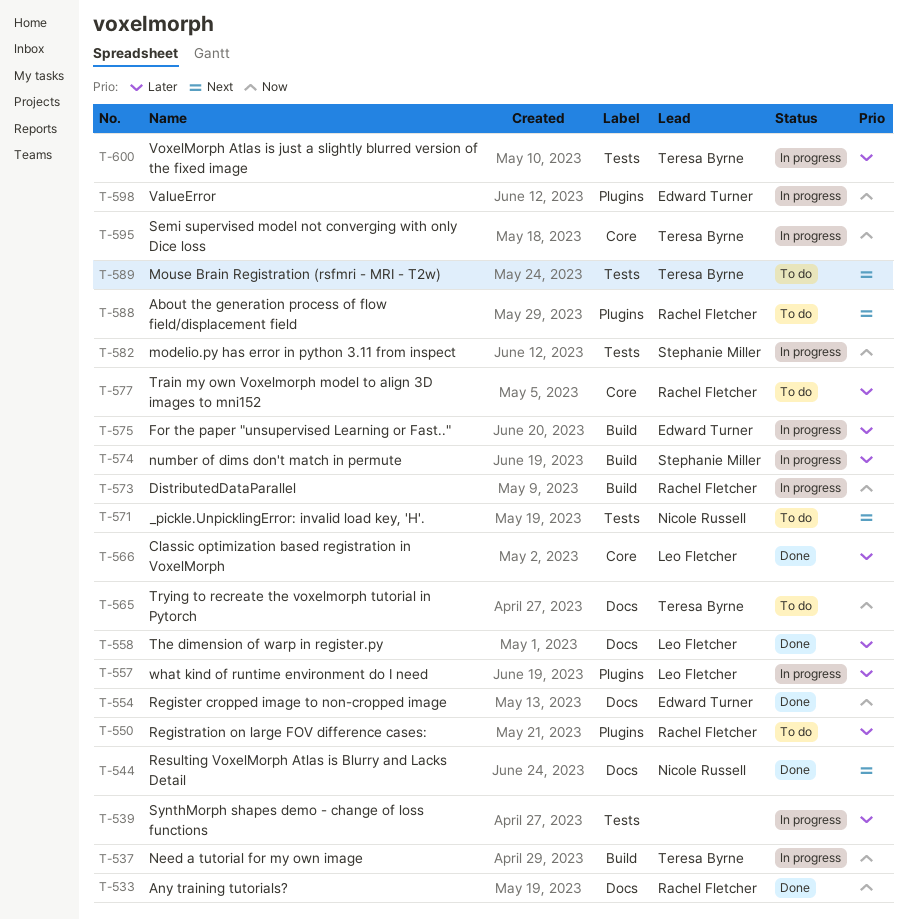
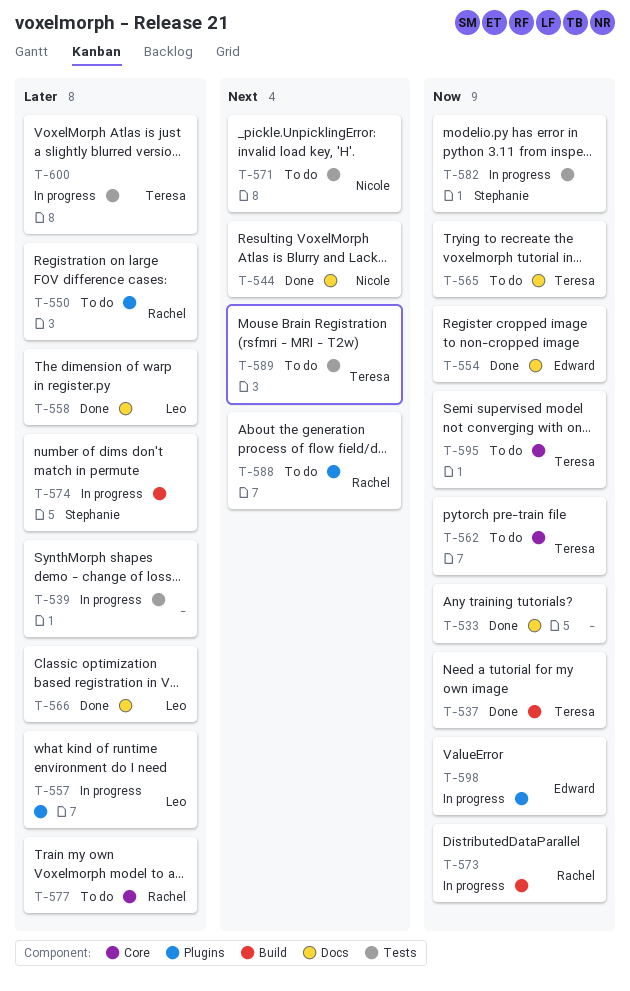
T-533, owner: Rachel Fletcher -> none
T-537, status: In progress -> Done
T-562: none -> present
T-566, label: Core -> Docs
T-575: present -> none
T-595, status: In progress -> To do

